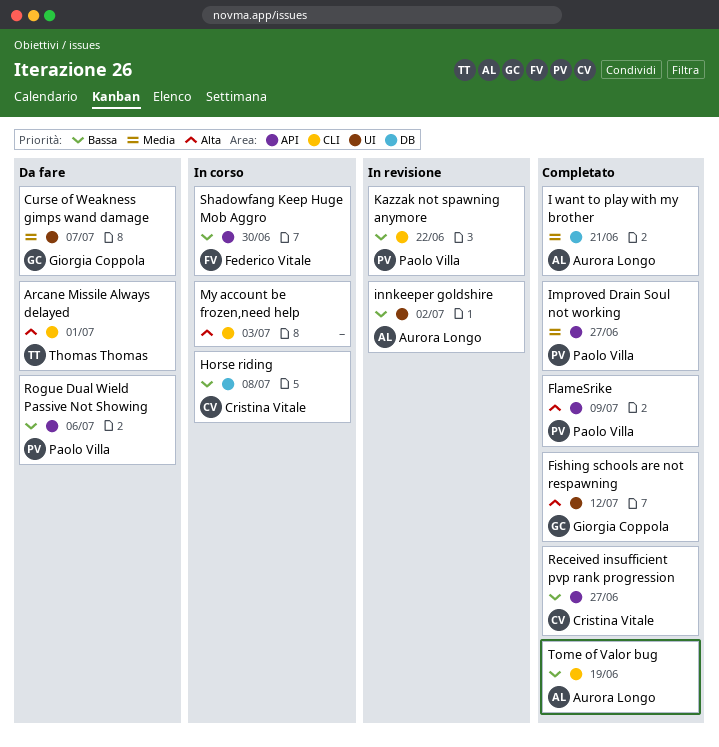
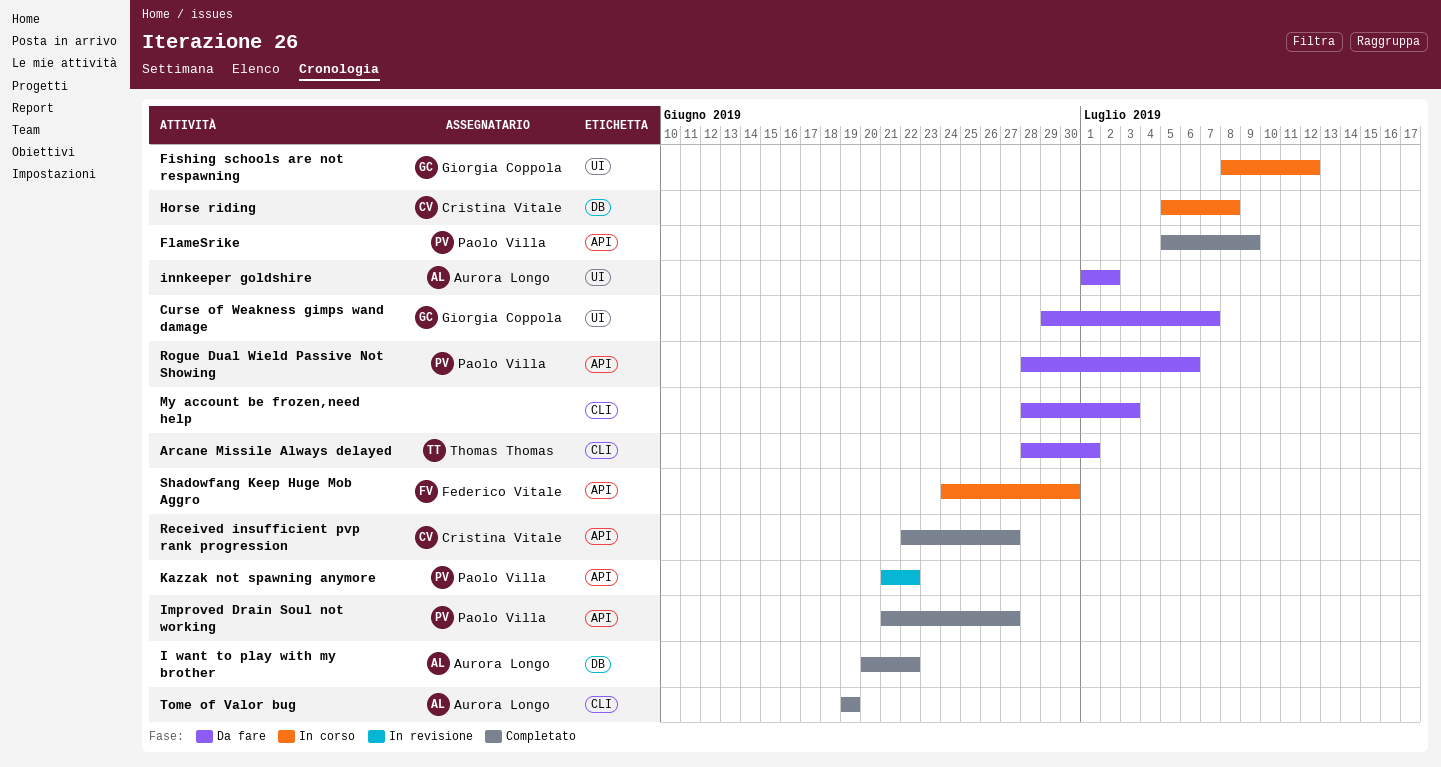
Fishing schools are not respawning, status: Completato -> In corso
I want to play with my brother, due: Jun 21 -> Jun 22
innkeeper goldshire, status: In revisione -> Da fare
Kazzak not spawning anymore, label: CLI -> API
My account be frozen,need help, status: In corso -> Da fare

